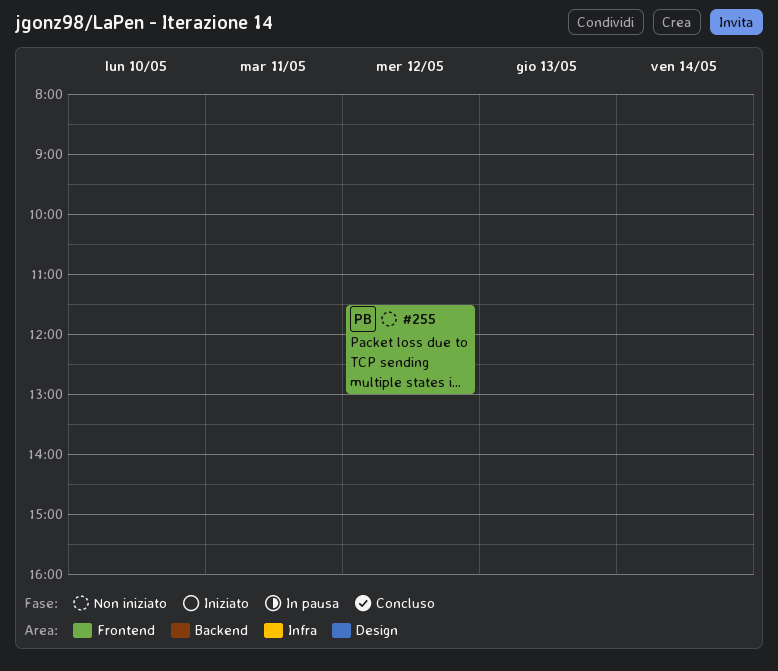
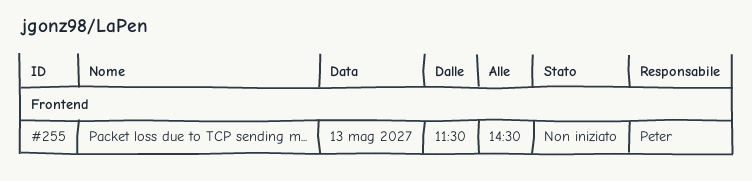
#255, day: May 12 -> May 13
#255, ends: 13:00 -> 14:30

